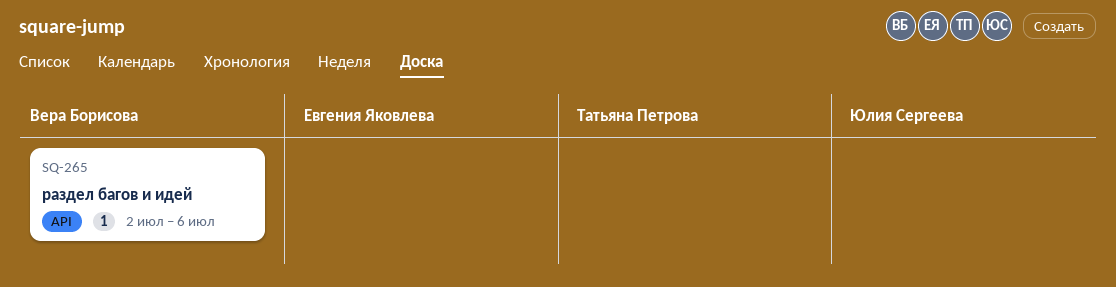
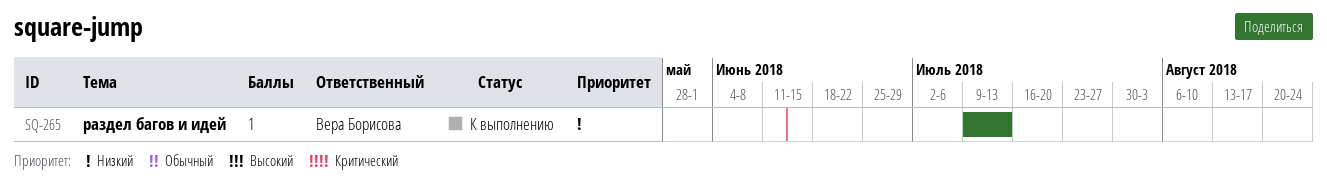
SQ-265, start: Jul 2 -> Jul 9
SQ-265, due: Jul 6 -> Jul 13

